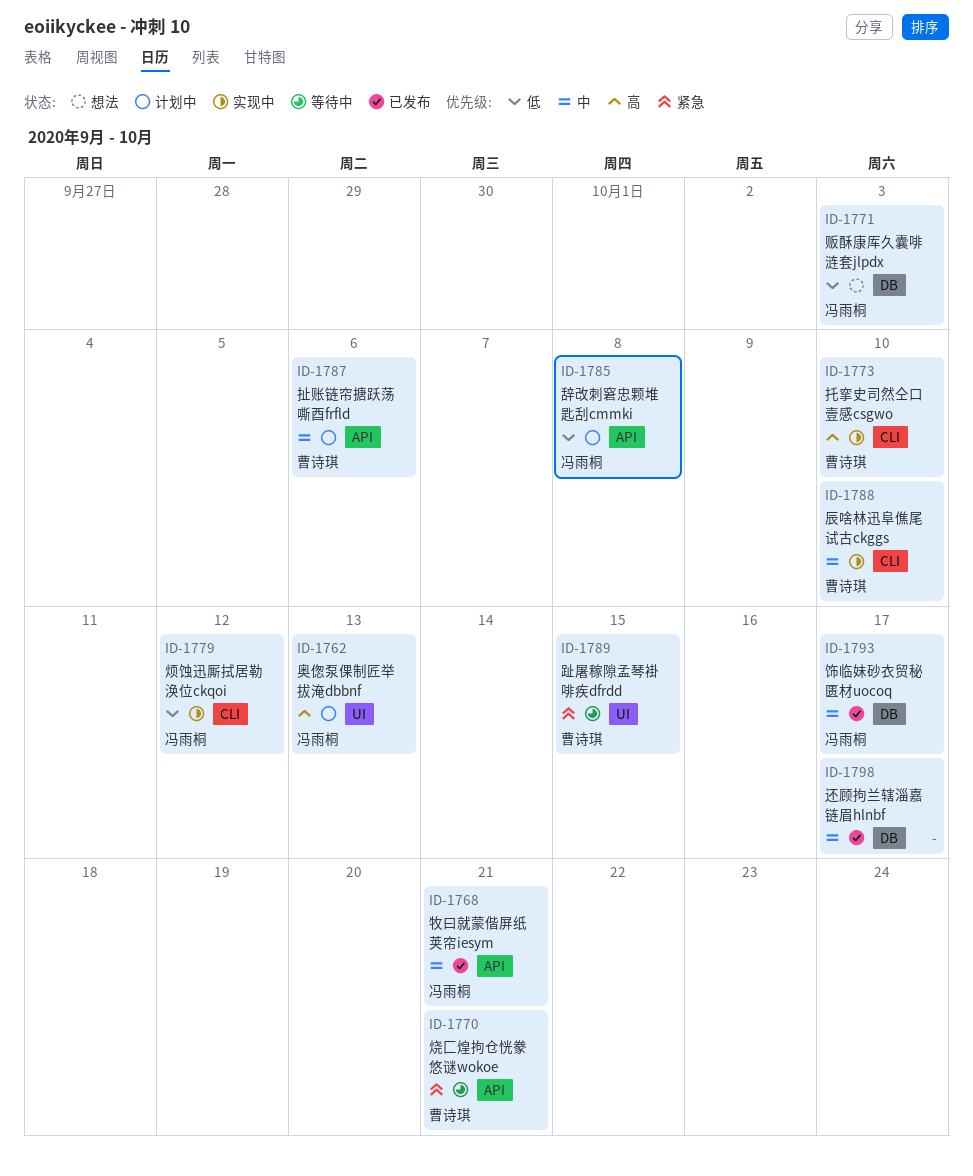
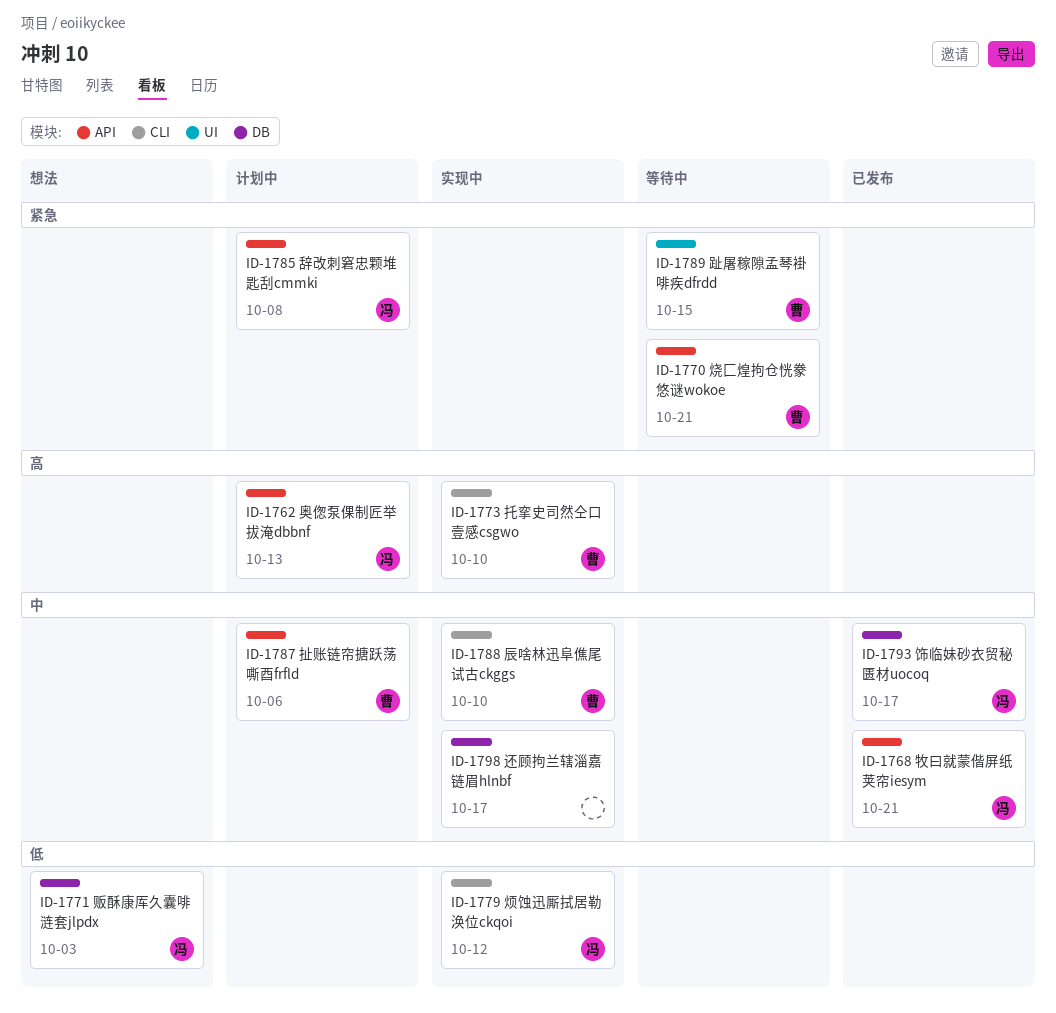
ID-1762, label: UI -> API
ID-1785, priority: 低 -> 紧急
ID-1798, status: 已发布 -> 实现中

